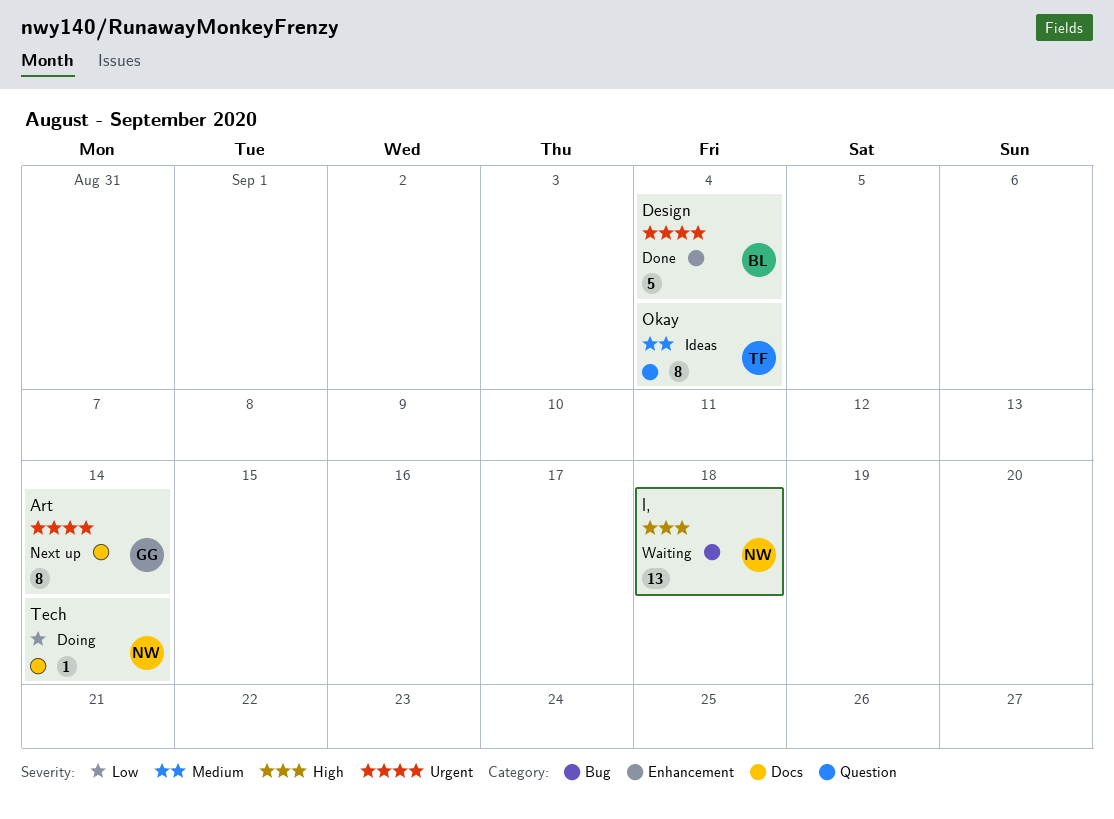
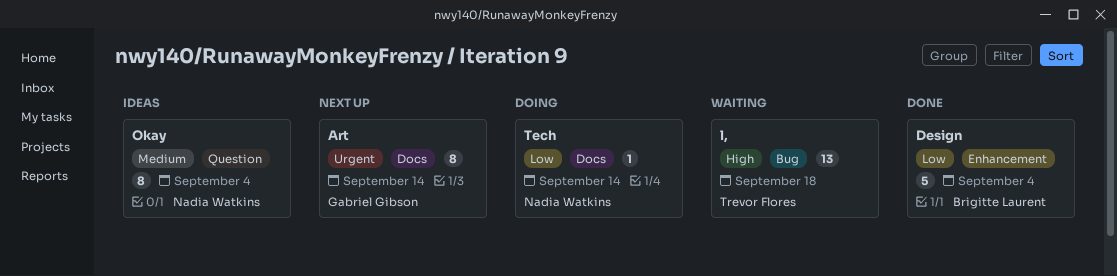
Design, priority: Urgent -> Low
l,, owner: Nadia Watkins -> Trevor Flores
Okay, owner: Trevor Flores -> Nadia Watkins

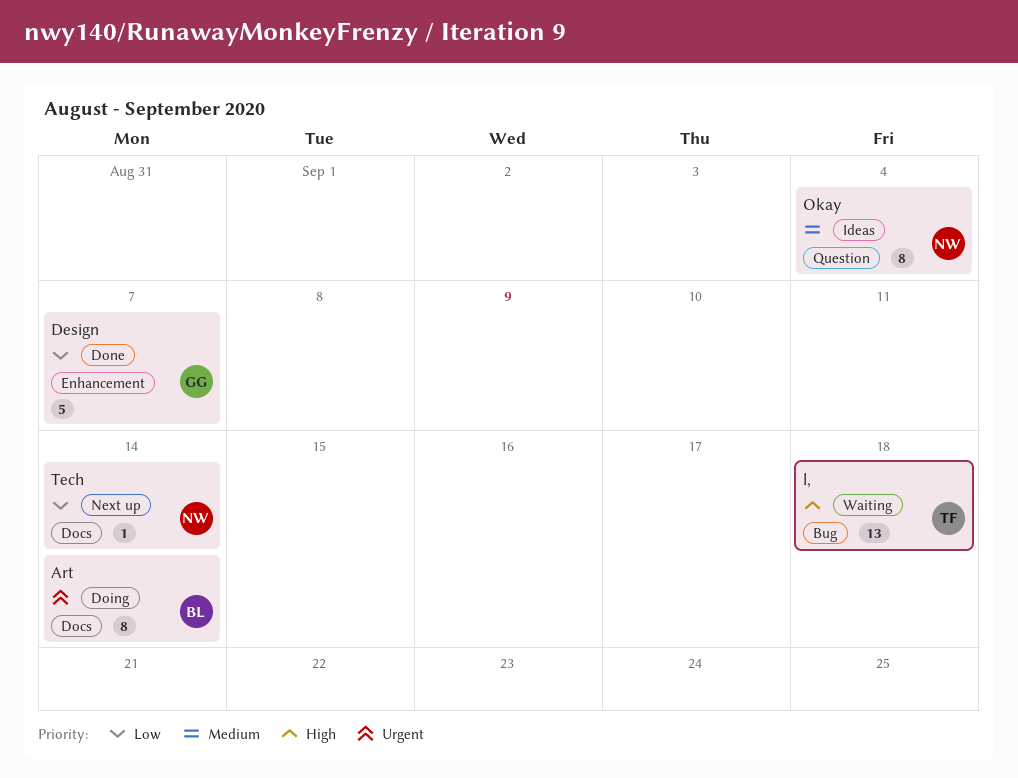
Art, status: Next up -> Doing
Art, owner: Gabriel Gibson -> Brigitte Laurent
Design, owner: Brigitte Laurent -> Gabriel Gibson
Design, due: Sep 4 -> Sep 7
Tech, status: Doing -> Next up

